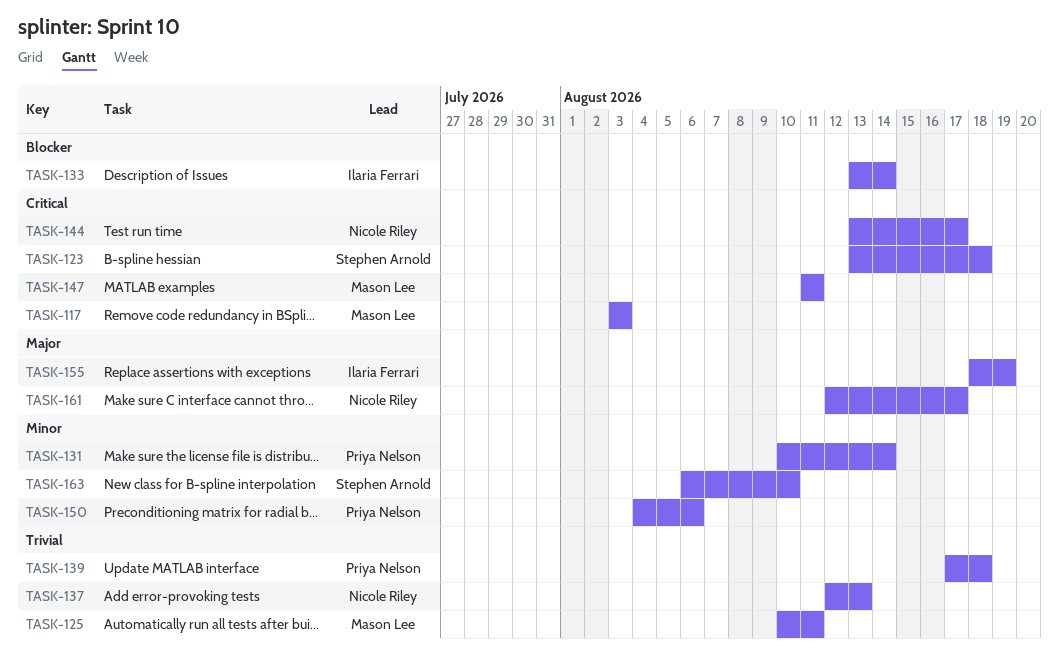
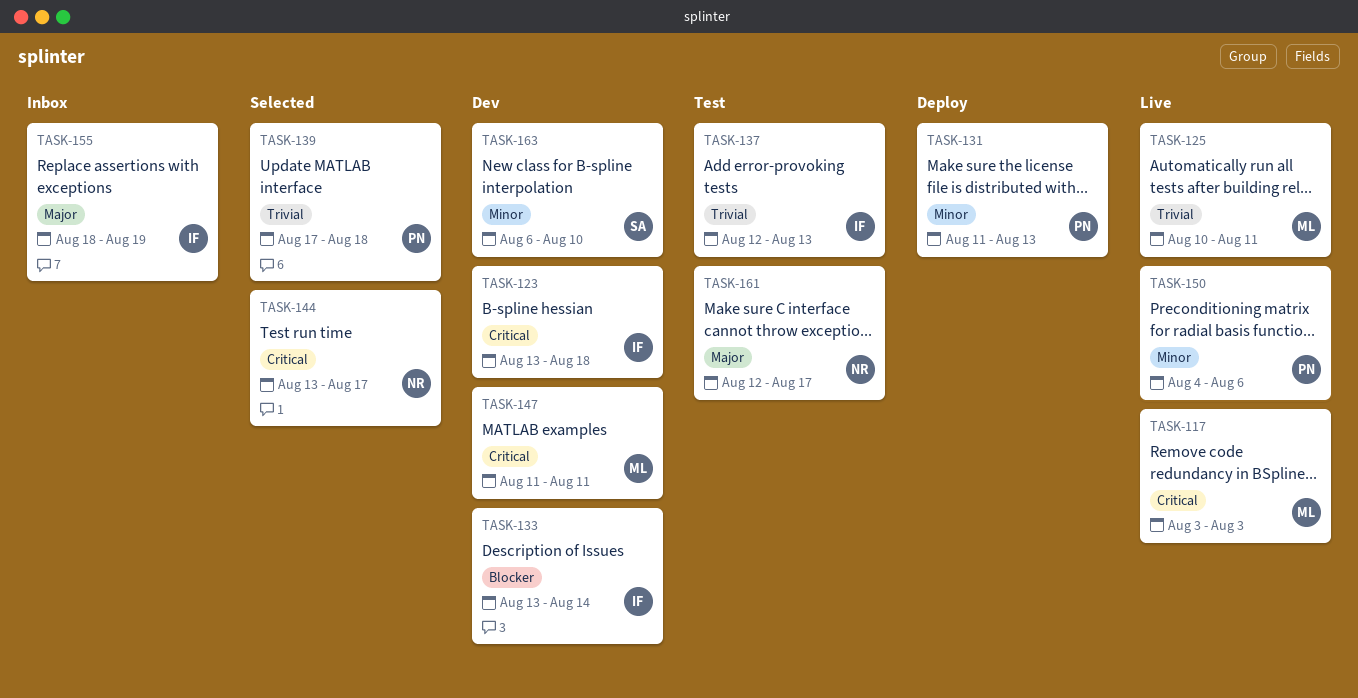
TASK-123, owner: Stephen Arnold -> Ilaria Ferrari
TASK-131, start: Aug 10 -> Aug 11
TASK-131, due: Aug 14 -> Aug 13
TASK-137, owner: Nicole Riley -> Ilaria Ferrari

